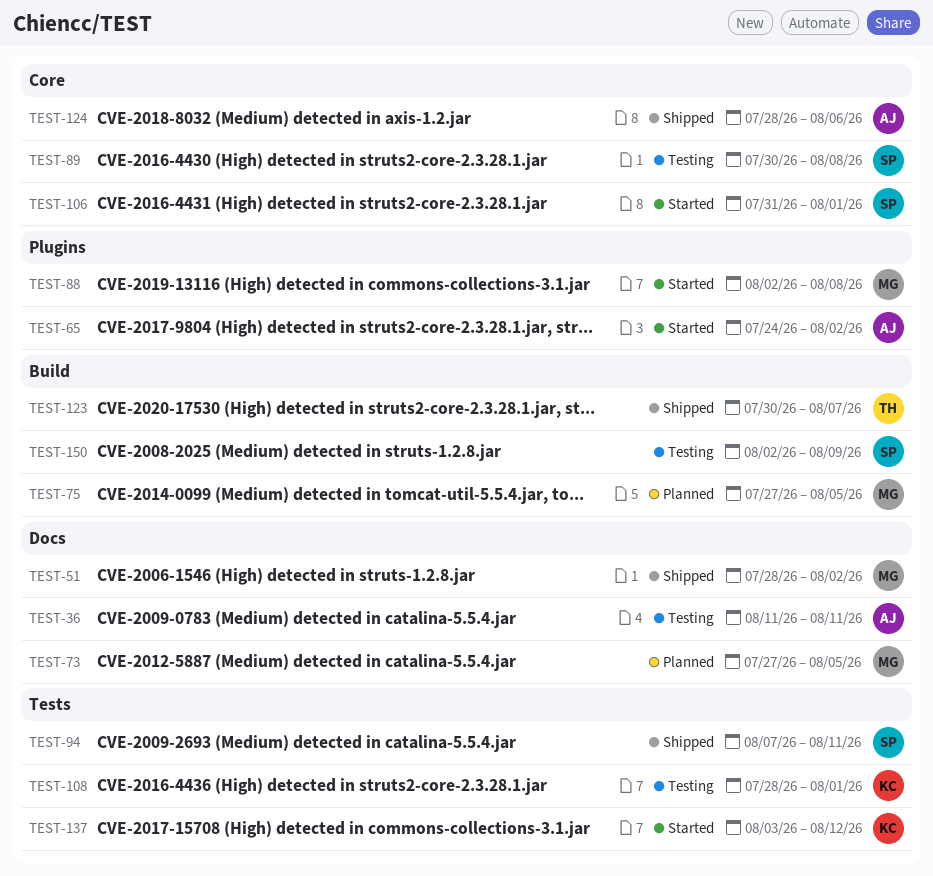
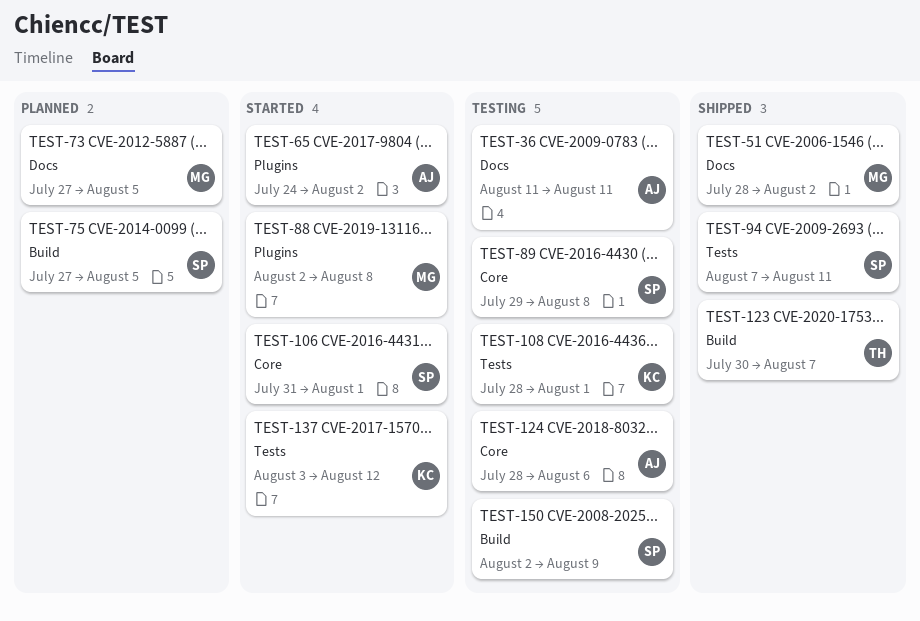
TEST-75, owner: MG -> SP
TEST-89, start: Jul 30 -> Jul 29
TEST-124, status: Shipped -> Testing

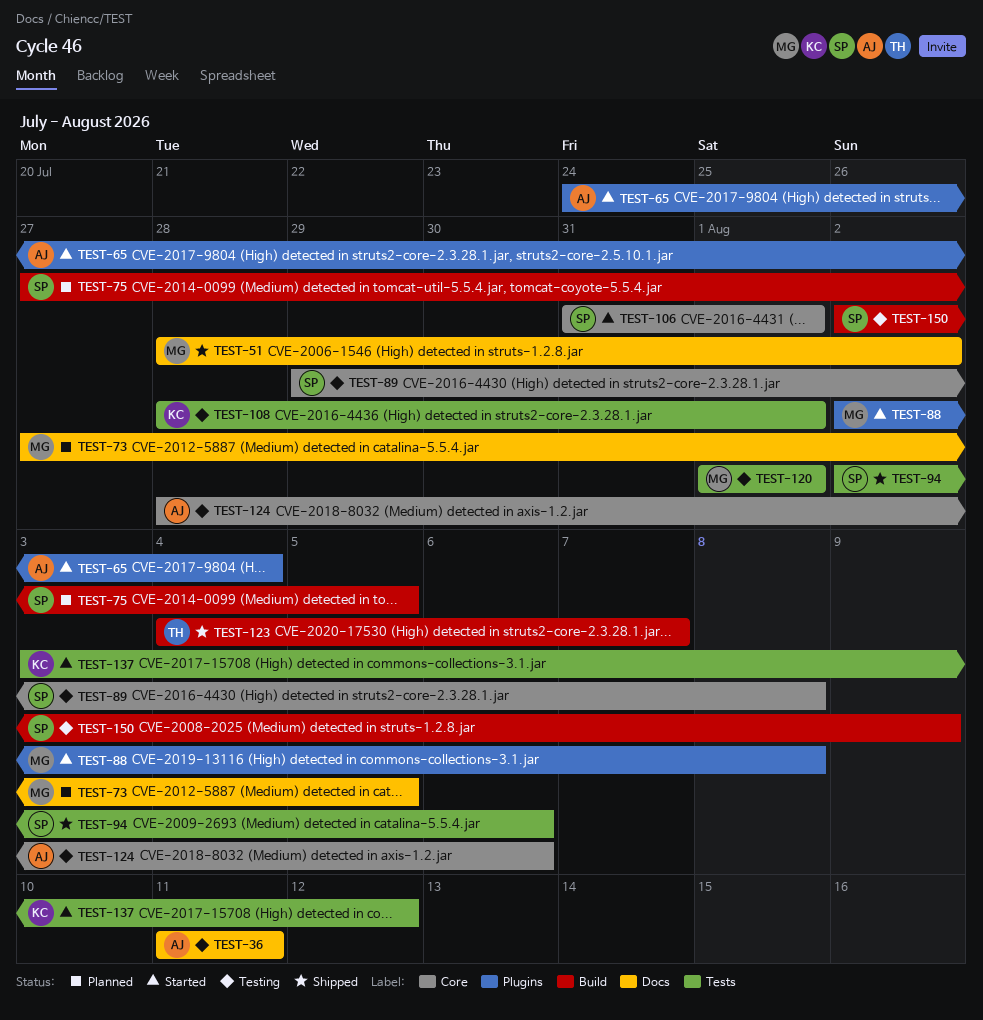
TEST-65, due: Aug 2 -> Aug 4
TEST-94, start: Aug 7 -> Aug 2
TEST-94, due: Aug 11 -> Aug 6
TEST-120: none -> present
TEST-123, start: Jul 30 -> Aug 4

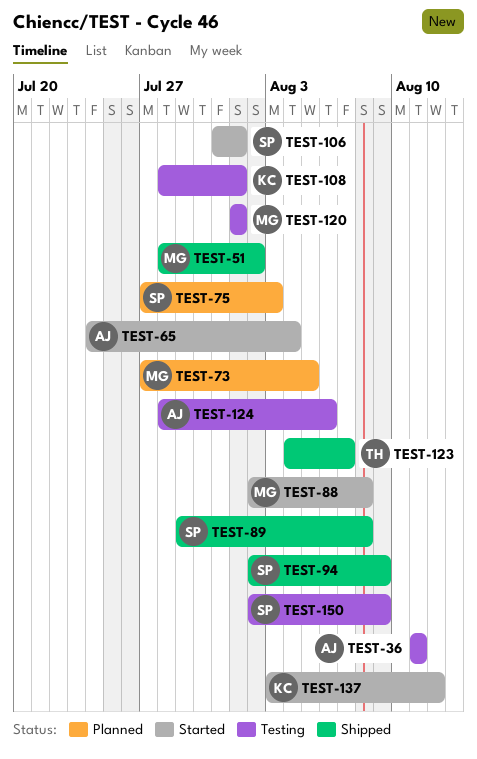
TEST-75, due: Aug 5 -> Aug 3
TEST-89, status: Testing -> Shipped
TEST-94, due: Aug 6 -> Aug 9

